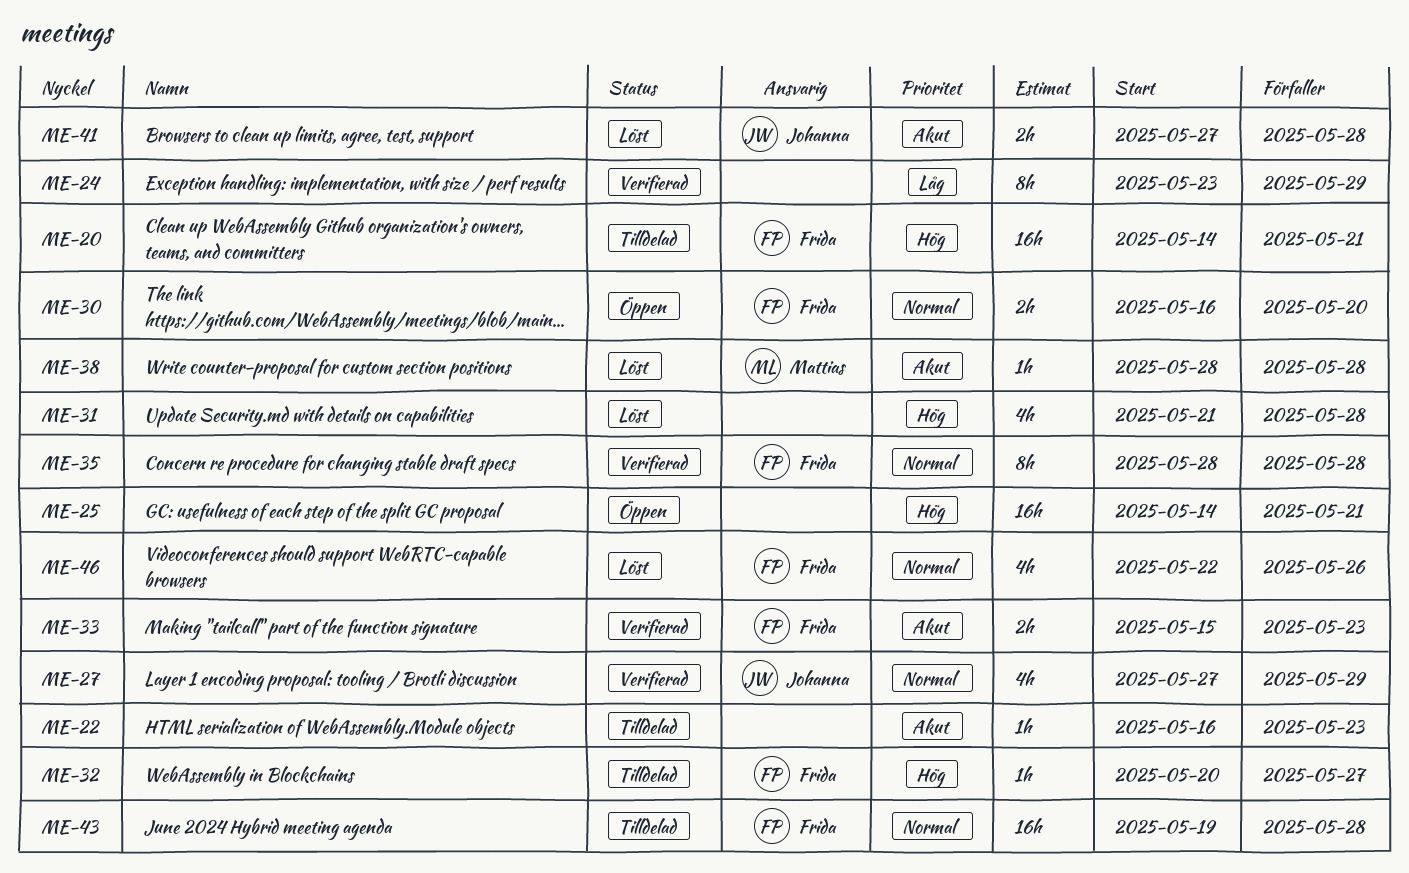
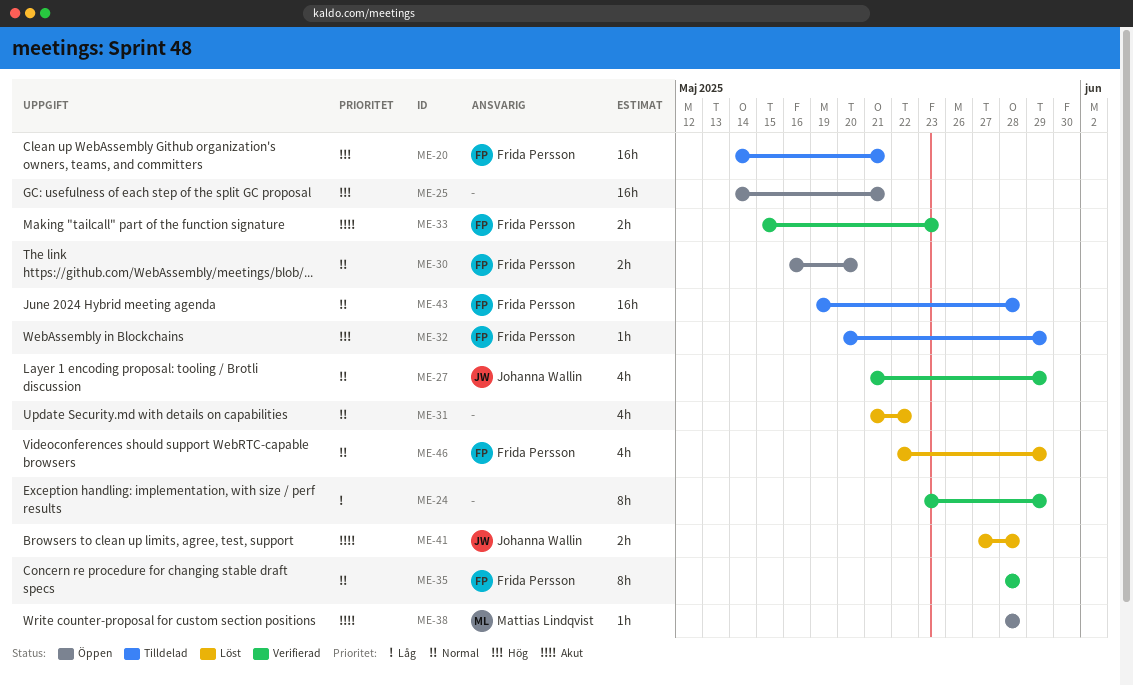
ME-22: present -> none
ME-27, start: May 27 -> May 21
ME-31, priority: Hög -> Normal
ME-31, due: May 28 -> May 22
ME-32, due: May 27 -> May 29
ME-38, status: Löst -> Öppen
ME-46, due: May 26 -> May 29

